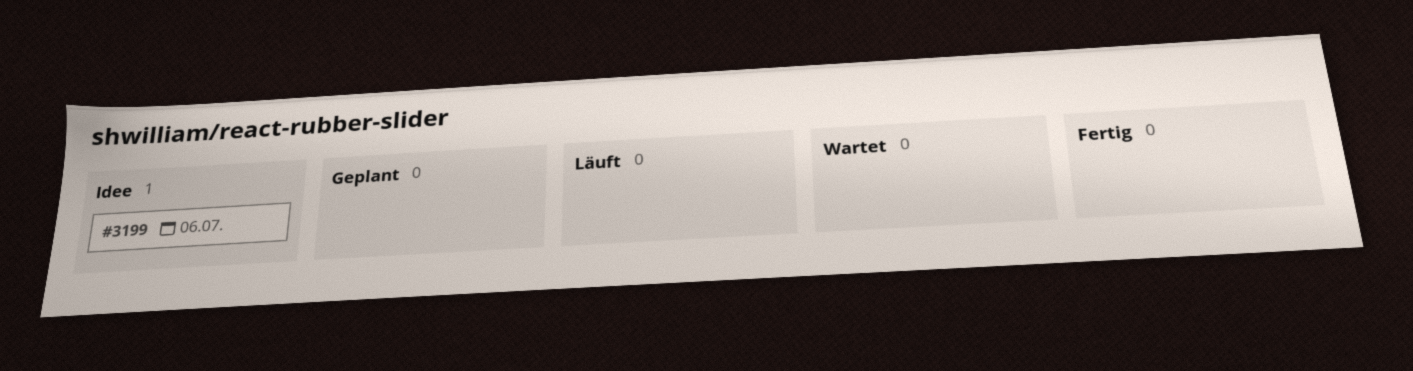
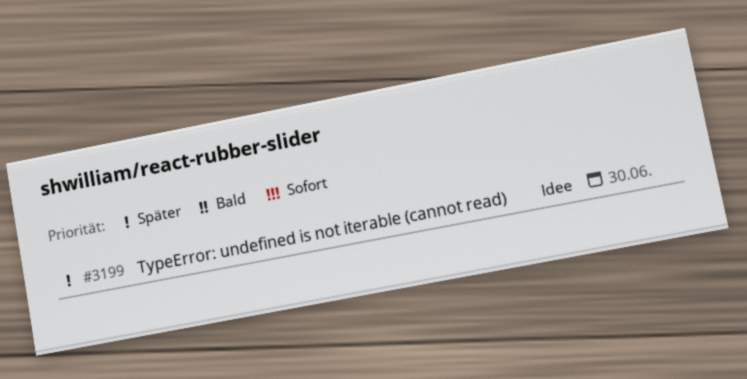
#3199, due: Jul 6 -> Jun 30

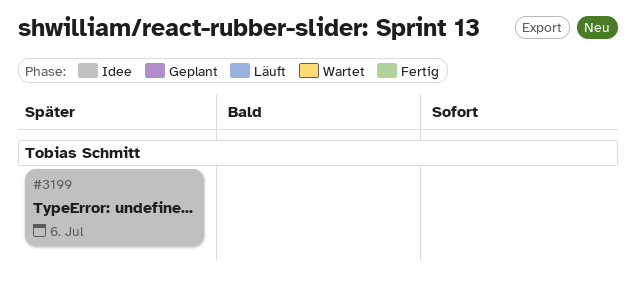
#3199, due: Jun 30 -> Jul 6

